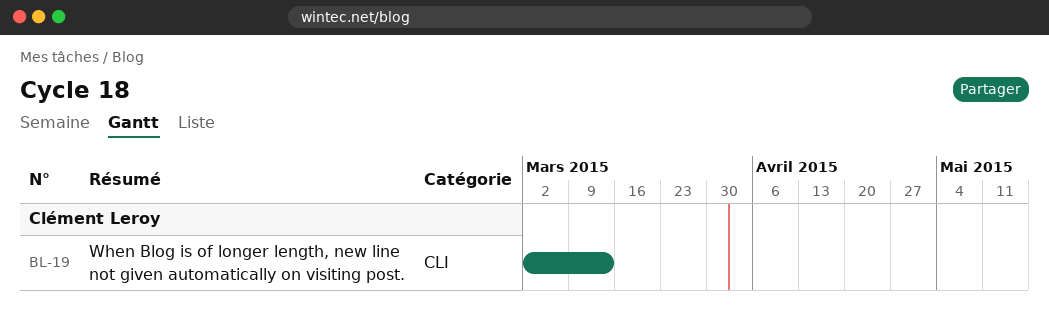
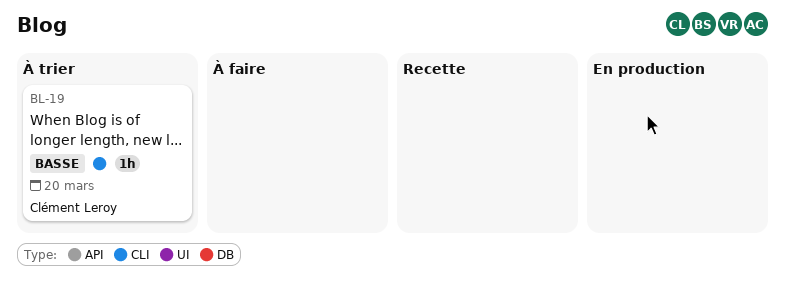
BL-19, due: Mar 13 -> Mar 20

